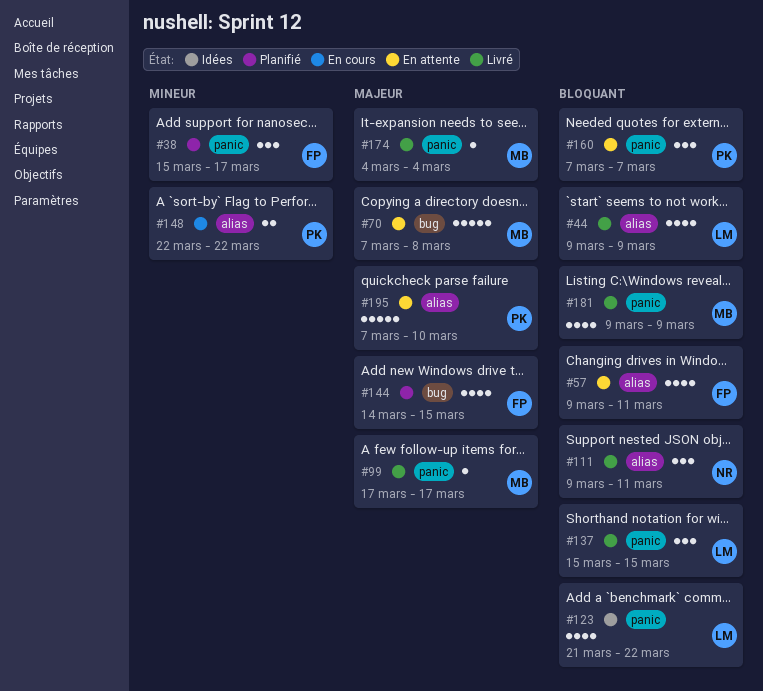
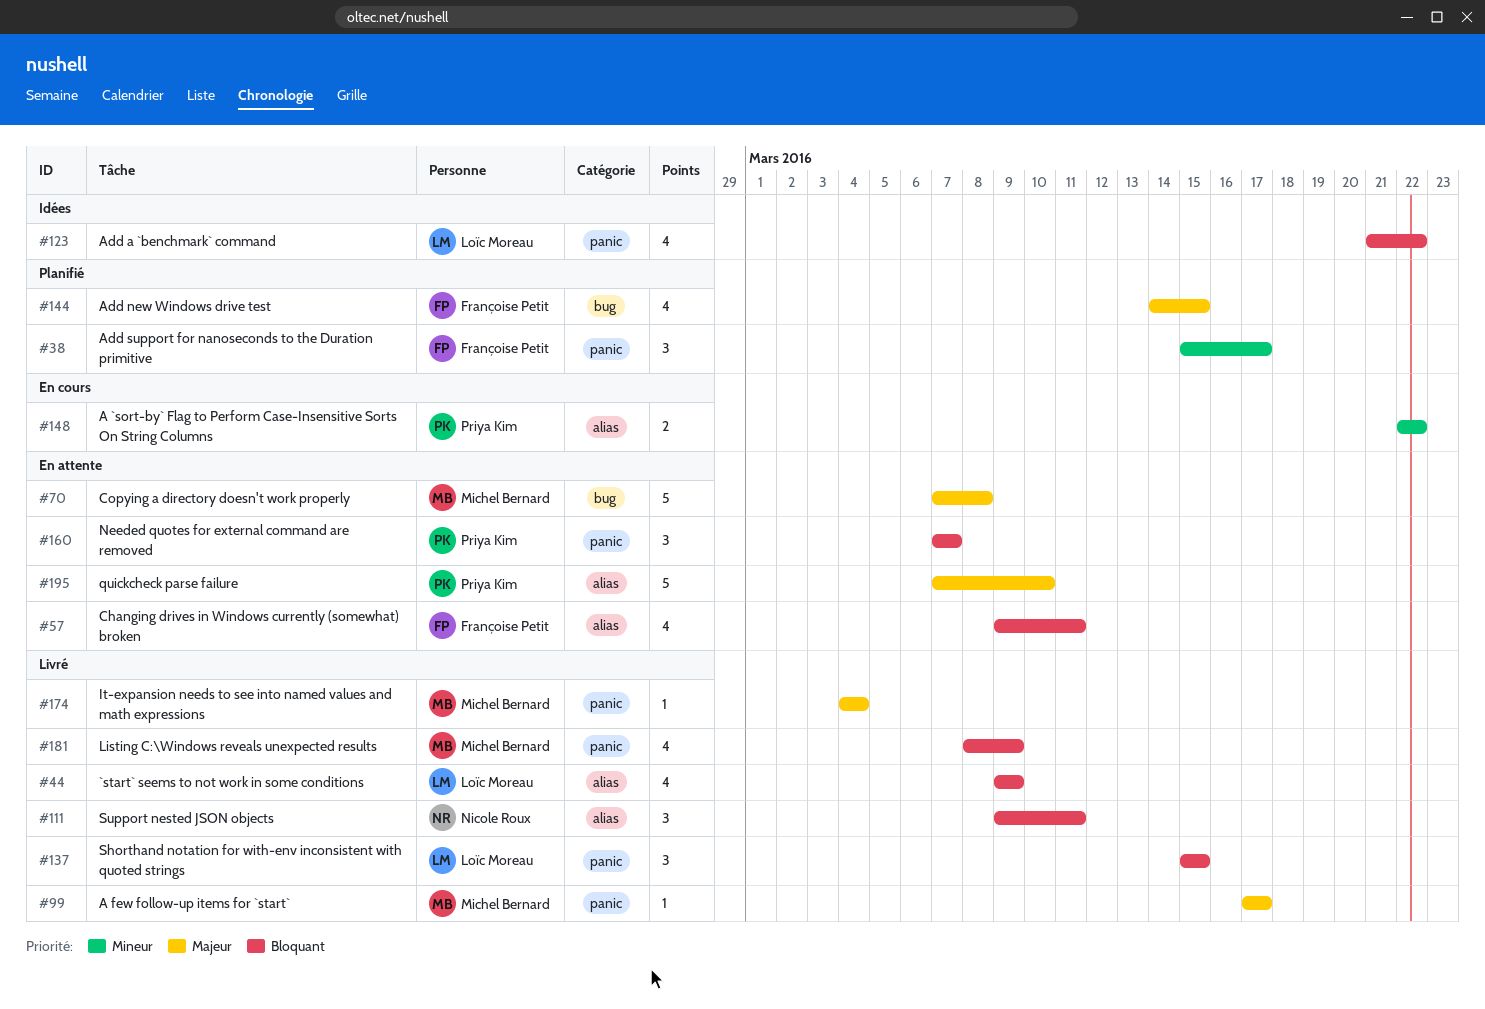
#181, start: Mar 9 -> Mar 8

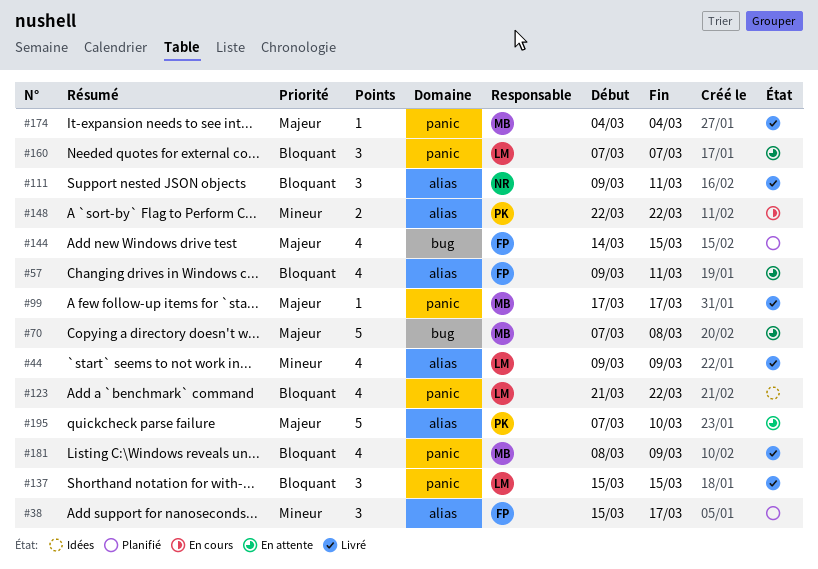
#38, label: panic -> alias
#44, priority: Bloquant -> Mineur
#160, owner: Priya Kim -> Loïc Moreau

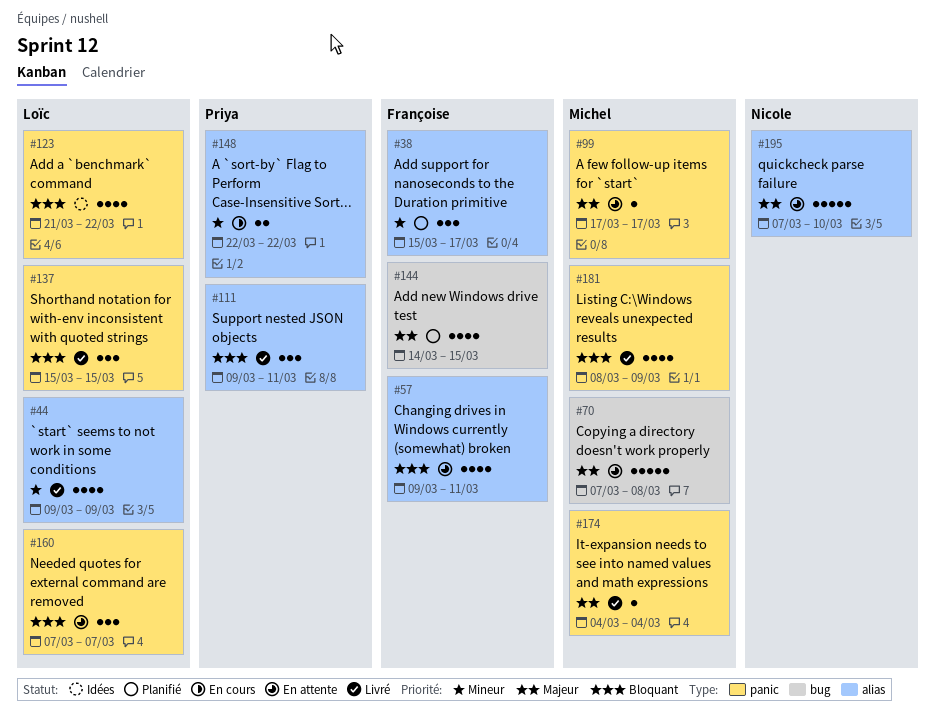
#99, status: Livré -> En attente
#111, owner: Nicole -> Priya
#195, owner: Priya -> Nicole

